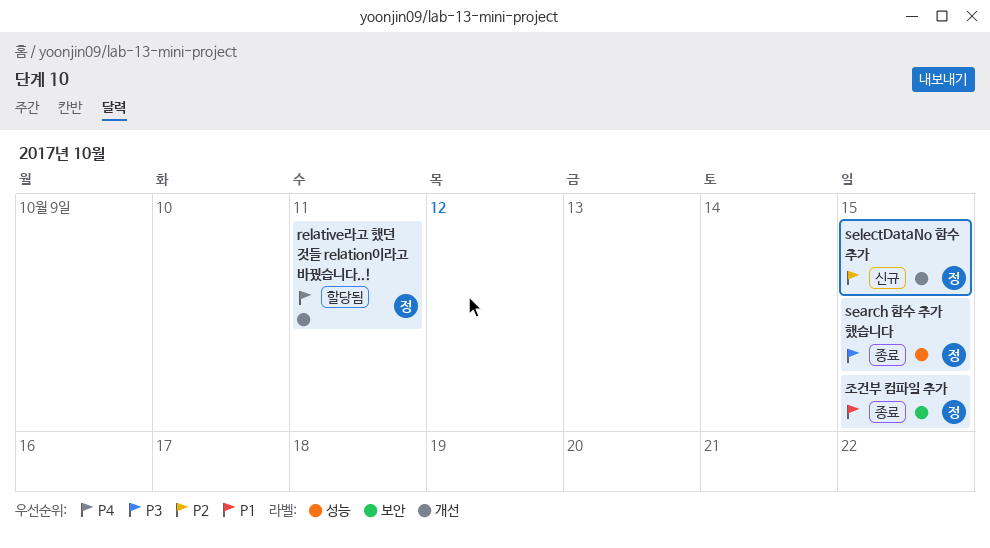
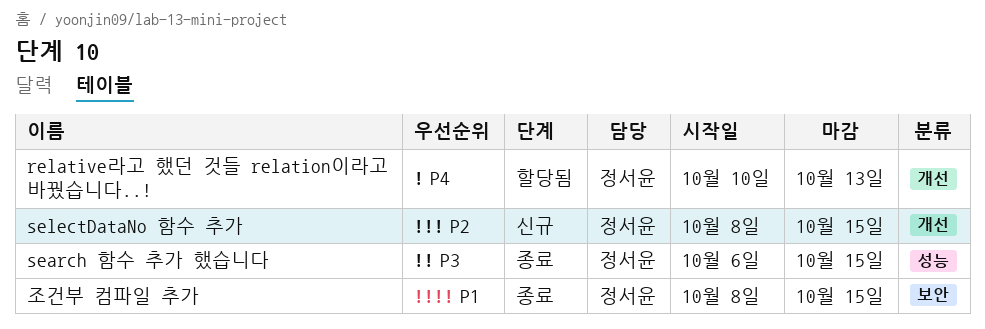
relative라고 했던 것들 relation이라고 바꿨습니다..!, due: Oct 11 -> Oct 13

